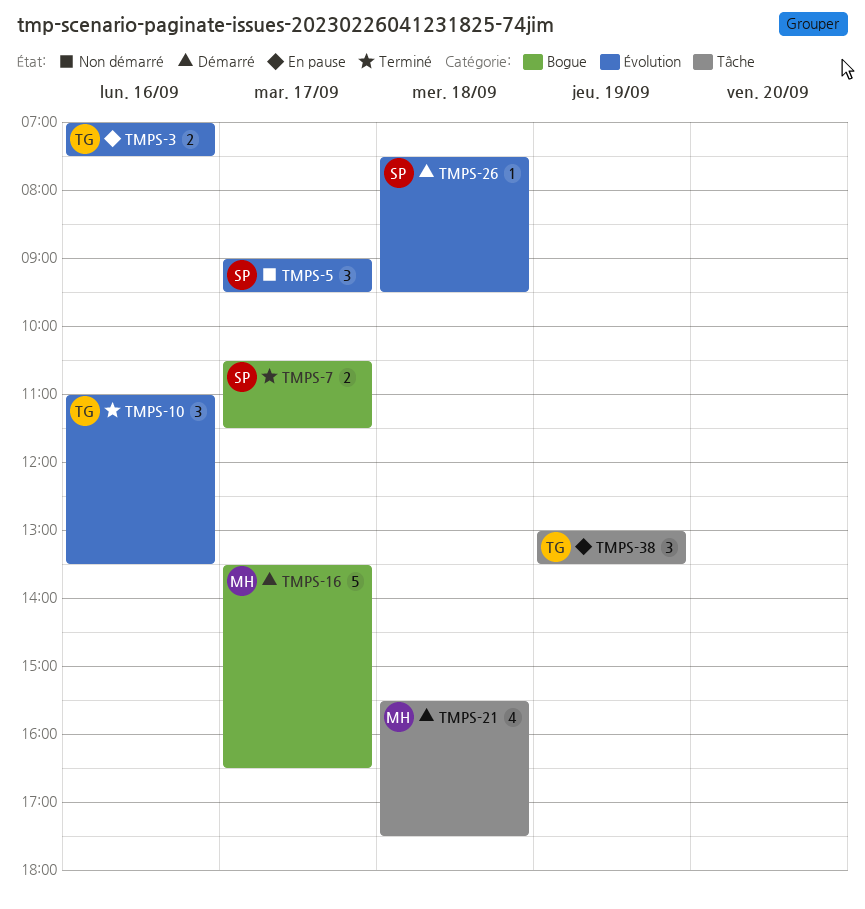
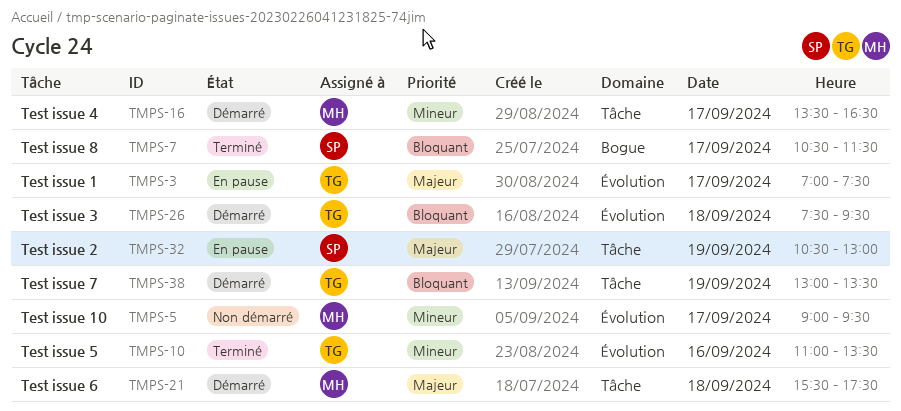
TMPS-3, day: Sep 16 -> Sep 17
TMPS-5, owner: SP -> MH
TMPS-16, label: Bogue -> Tâche
TMPS-26, owner: SP -> TG
TMPS-32: none -> present
TMPS-38, status: En pause -> Démarré

